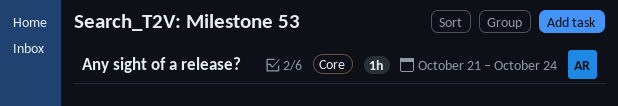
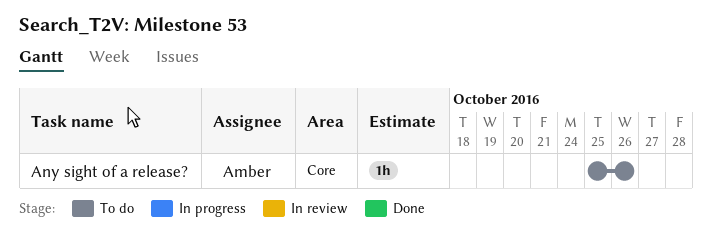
Any sight of a release?, start: Oct 21 -> Oct 25
Any sight of a release?, due: Oct 24 -> Oct 26

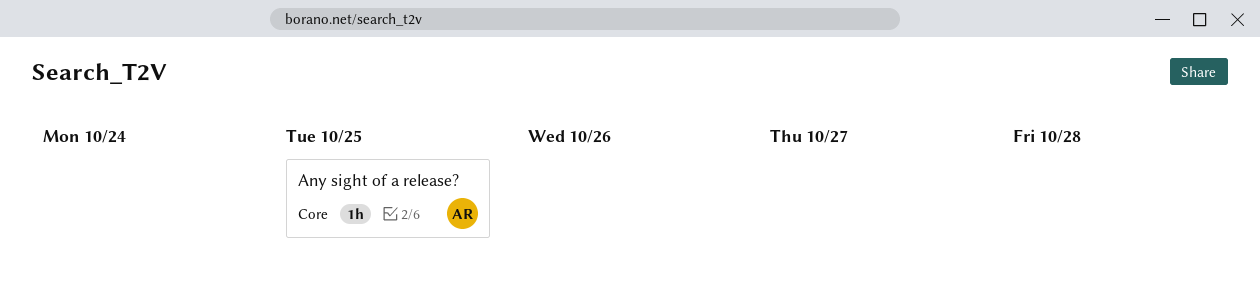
Any sight of a release?, due: Oct 26 -> Oct 25

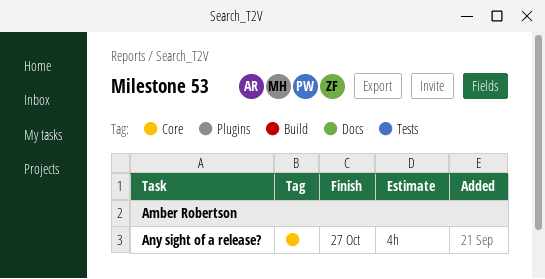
Any sight of a release?, estimate: 1h -> 4h
Any sight of a release?, due: Oct 25 -> Oct 27

